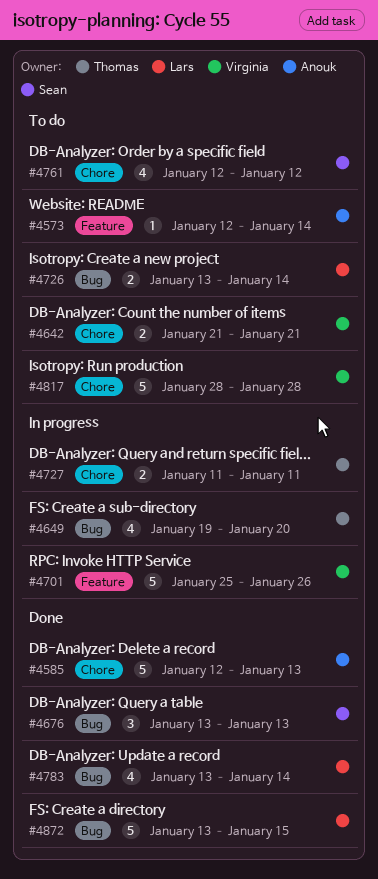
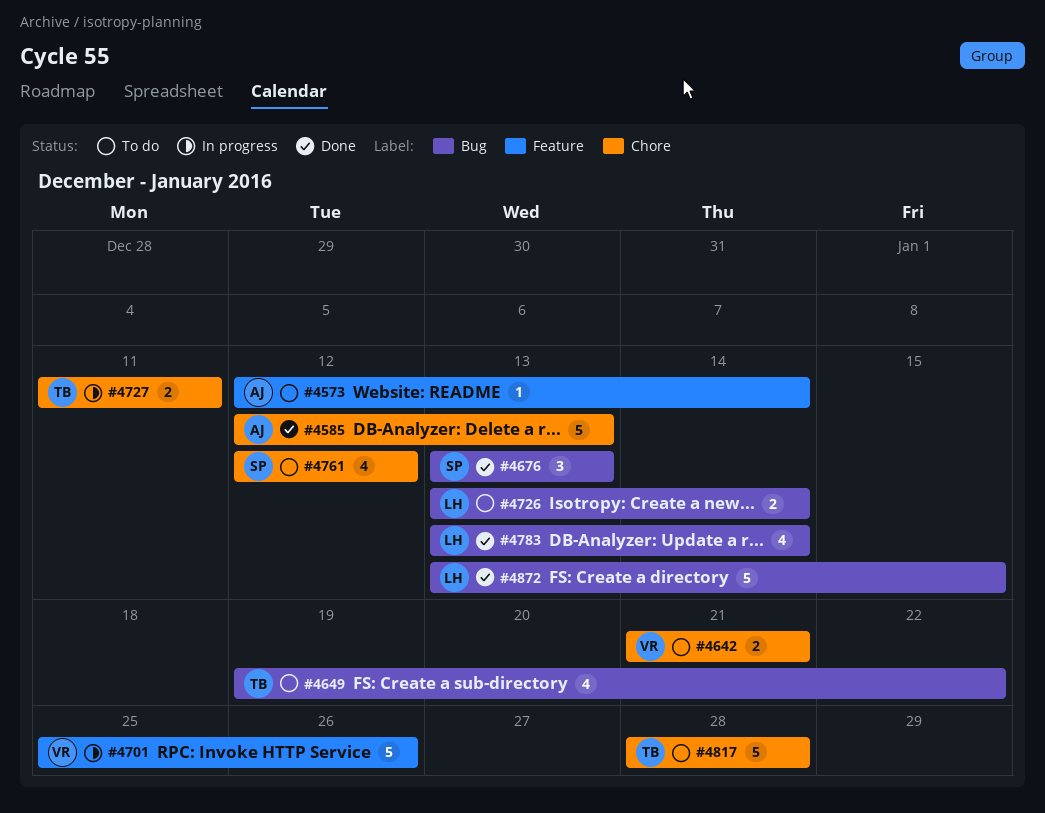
#4649, status: In progress -> To do
#4649, due: Jan 20 -> Jan 22
#4817, owner: Virginia -> Thomas

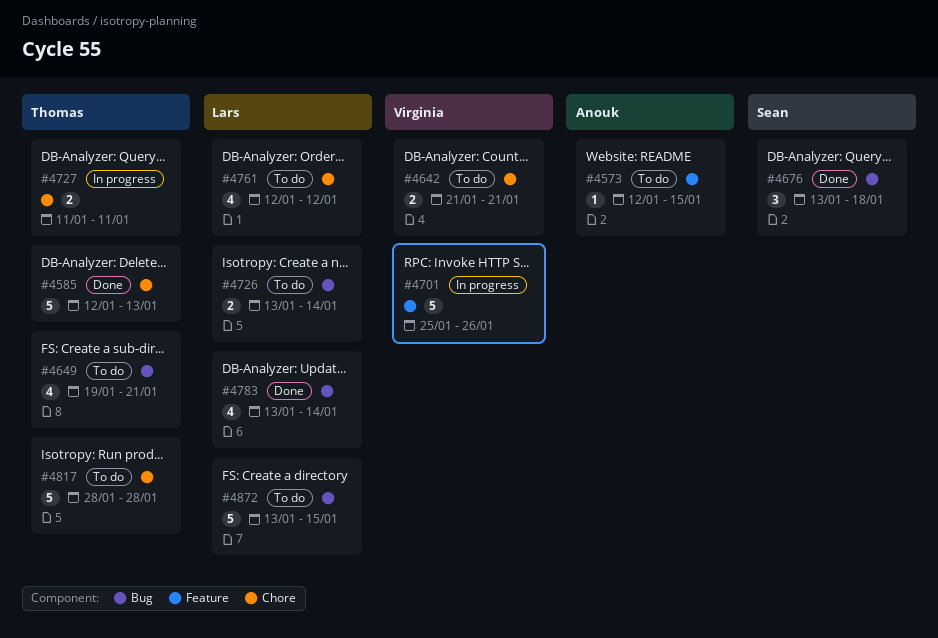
#4573, due: Jan 14 -> Jan 15
#4585, owner: Anouk -> Thomas
#4649, due: Jan 22 -> Jan 21
#4676, due: Jan 13 -> Jan 18
#4761, owner: Sean -> Lars
#4872, status: Done -> To do

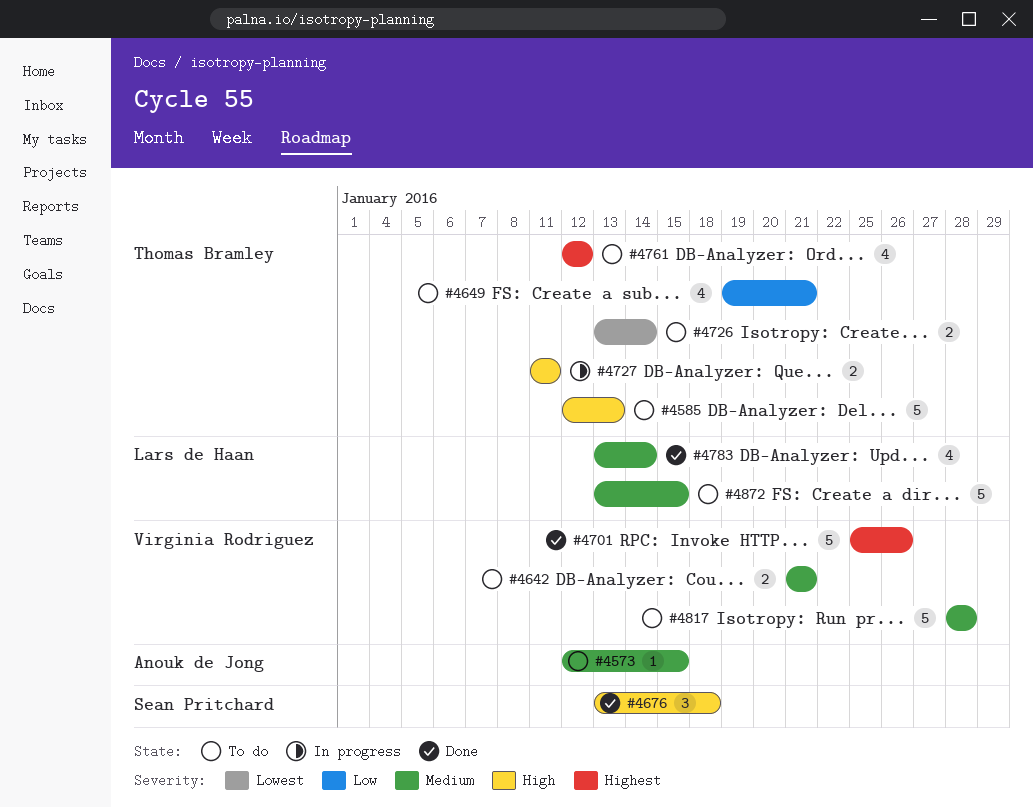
#4585, status: Done -> To do
#4701, status: In progress -> Done
#4726, owner: Lars de Haan -> Thomas Bramley
#4761, owner: Lars de Haan -> Thomas Bramley
#4817, owner: Thomas Bramley -> Virginia Rodriguez

